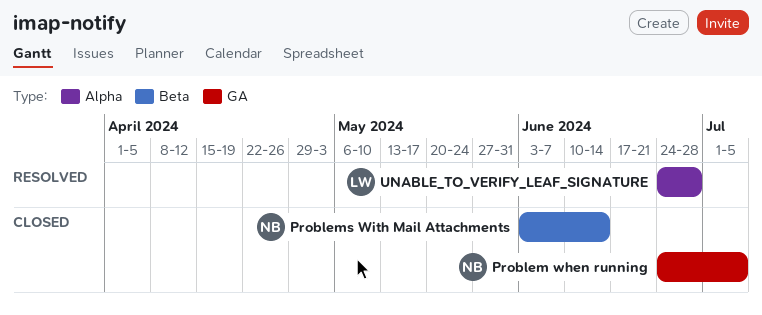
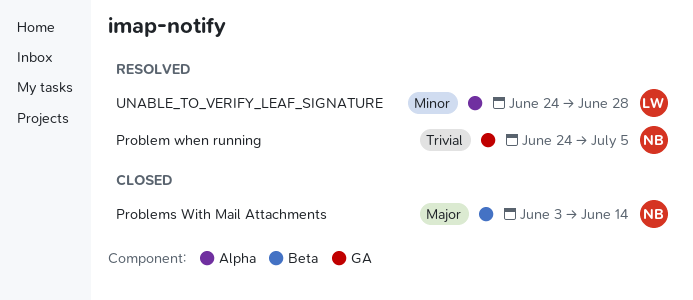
Problem when running, status: Closed -> Resolved

